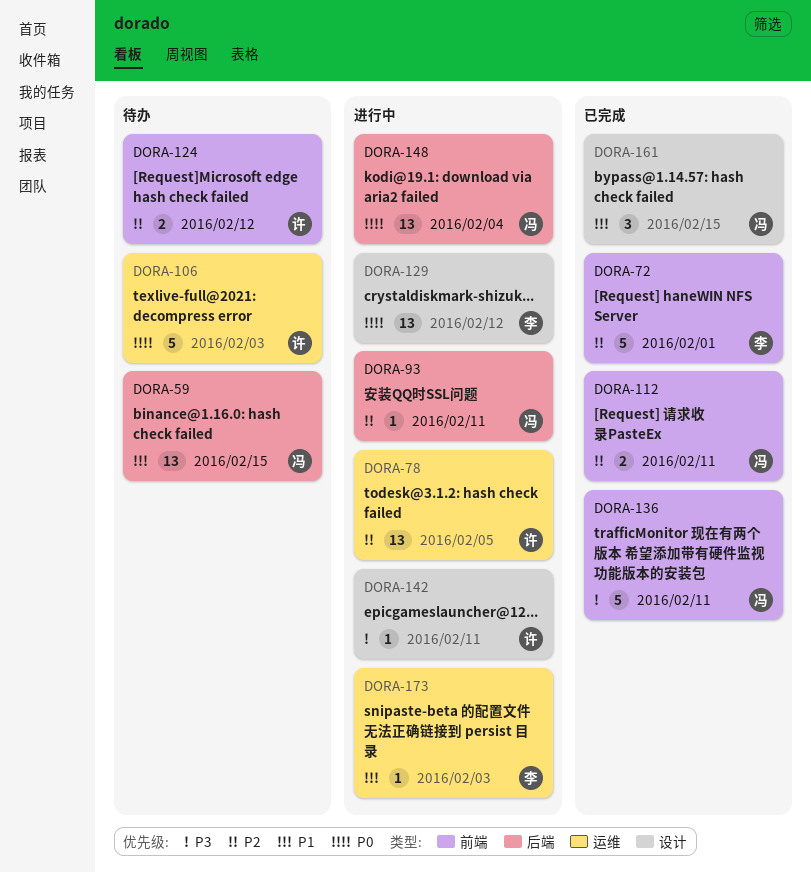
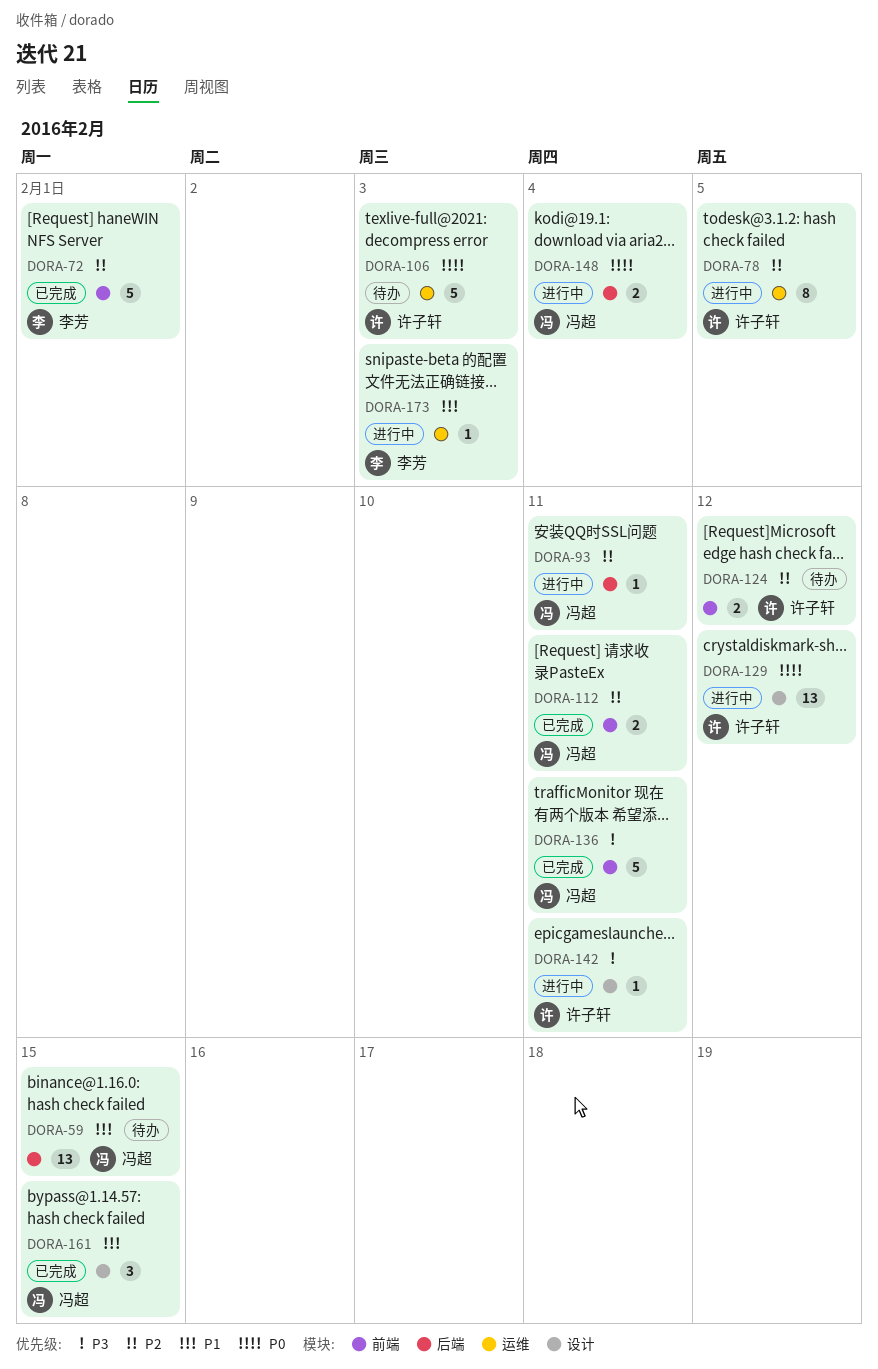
DORA-78, estimate: 13 -> 8
DORA-129, owner: 李芳 -> 许子轩
DORA-148, estimate: 13 -> 2

